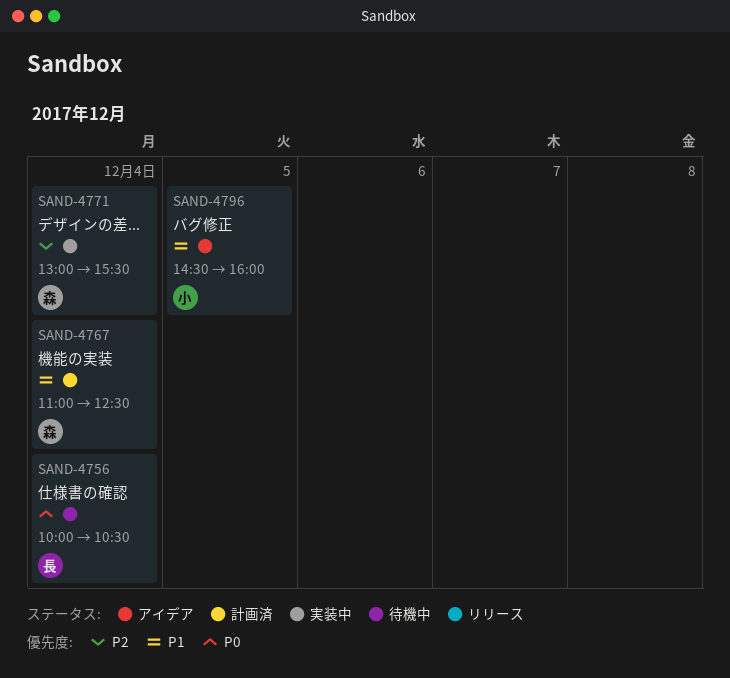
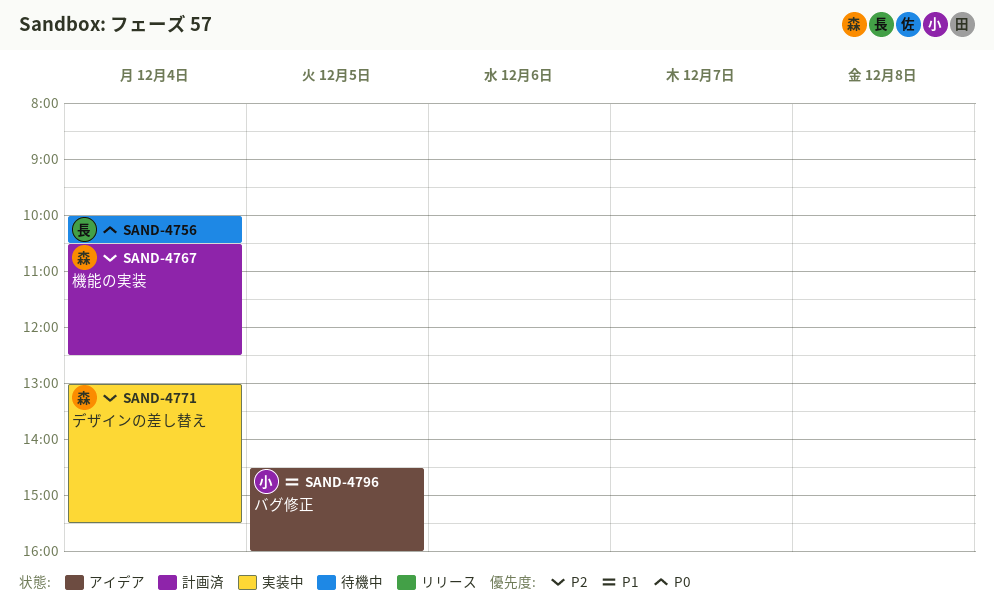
SAND-4767, priority: P1 -> P2
SAND-4767, begins: 11:00 -> 10:30

